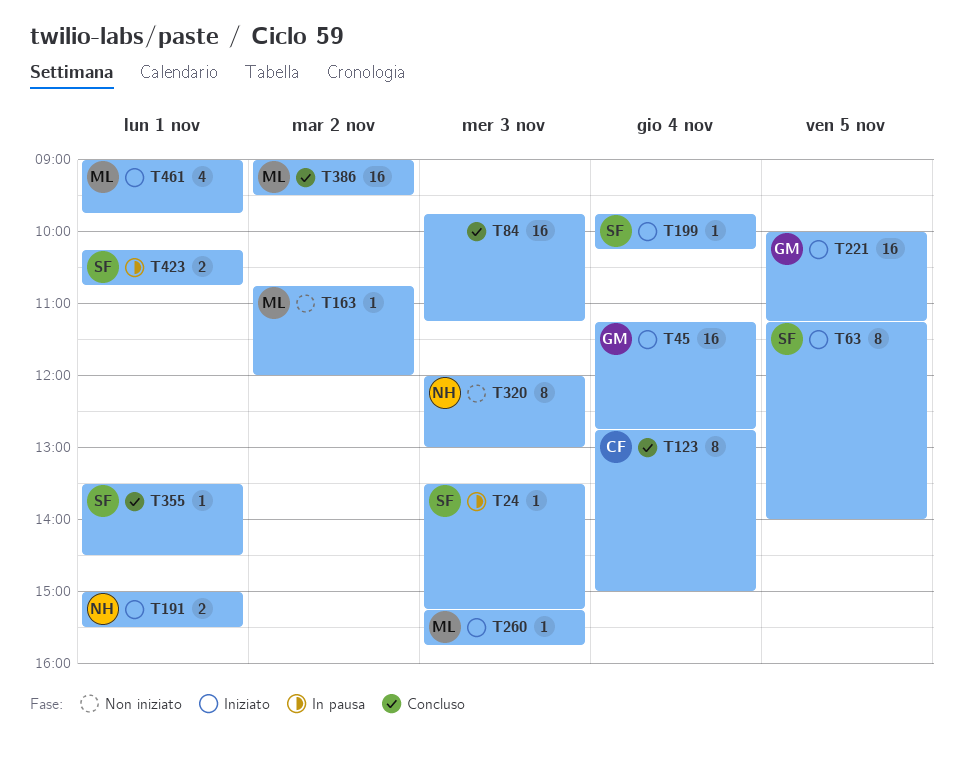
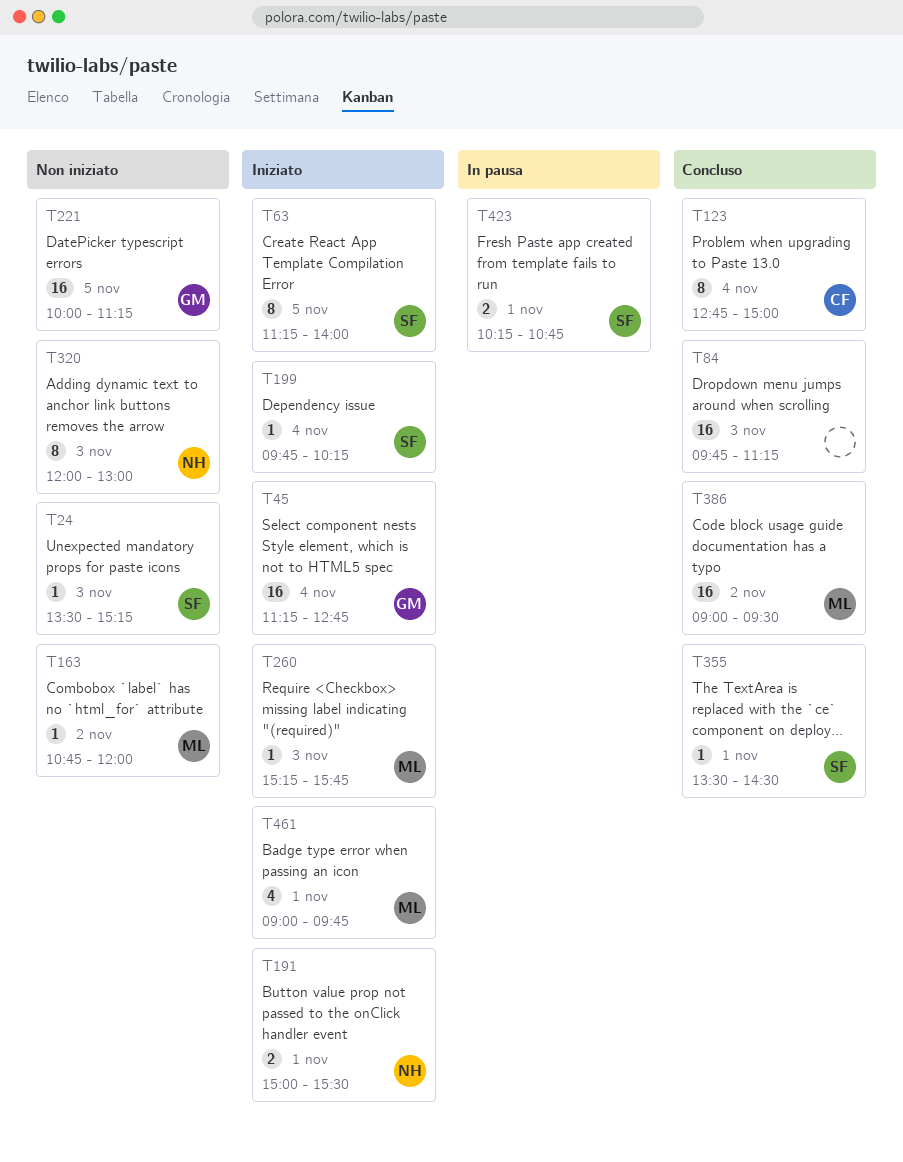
T24, status: In pausa -> Non iniziato
T221, status: Iniziato -> Non iniziato

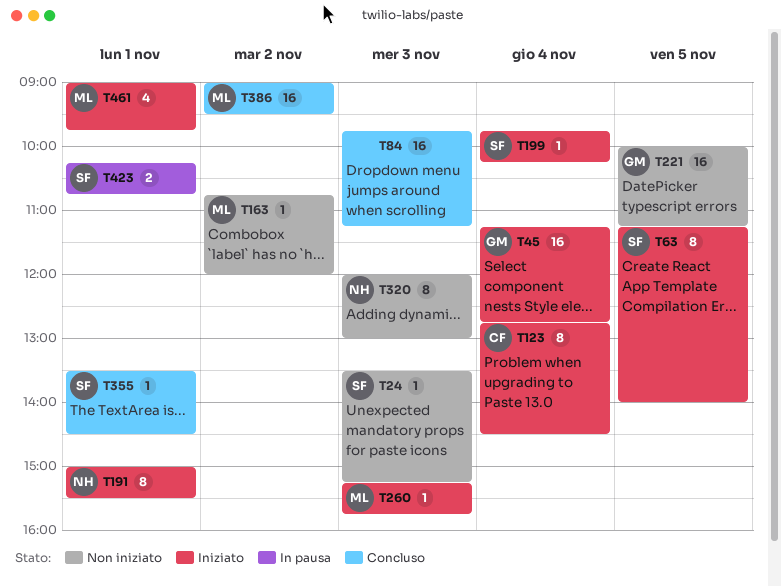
T123, status: Concluso -> Iniziato
T123, ends: 15:00 -> 14:30
T191, estimate: 2 -> 8

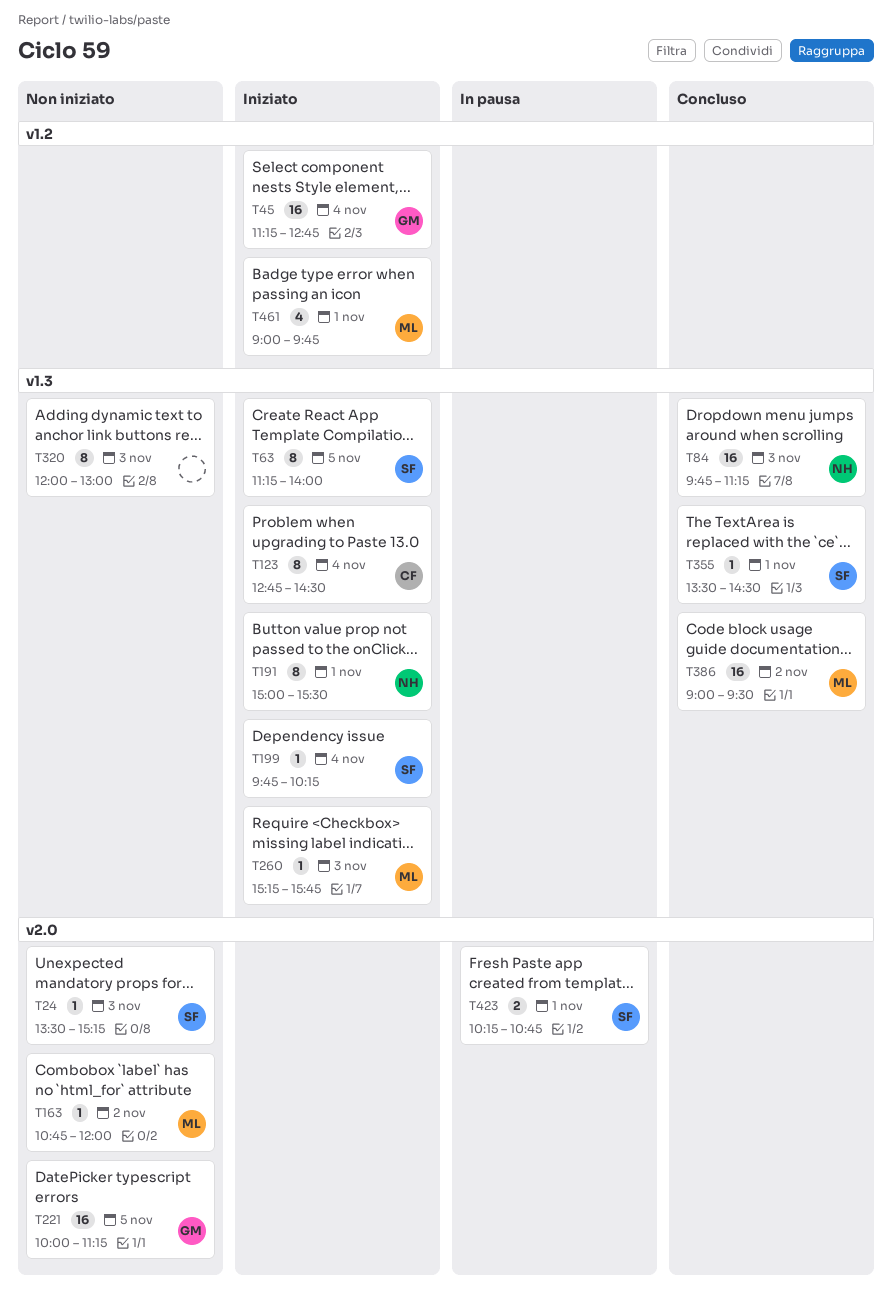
T84, owner: none -> NH
T320, owner: NH -> none

